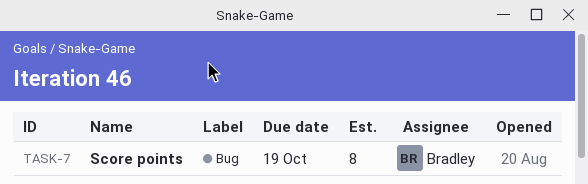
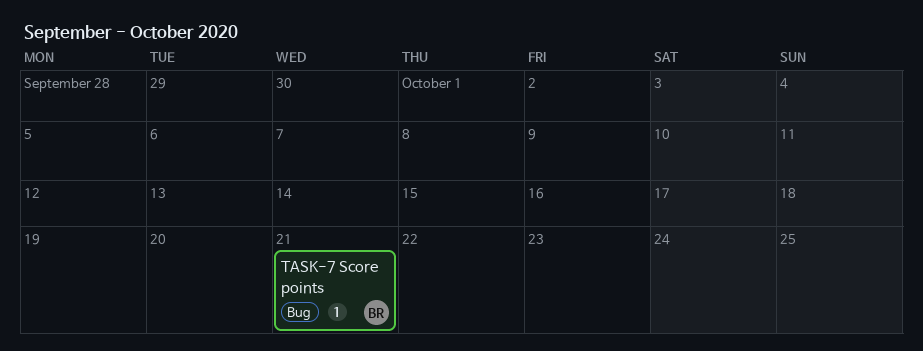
TASK-7, estimate: 8 -> 1
TASK-7, due: Oct 19 -> Oct 21

